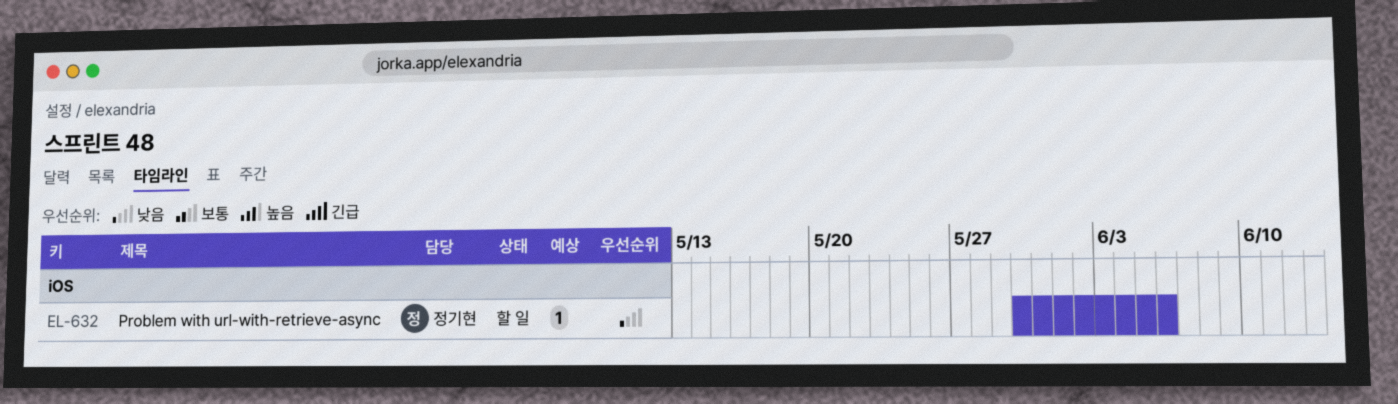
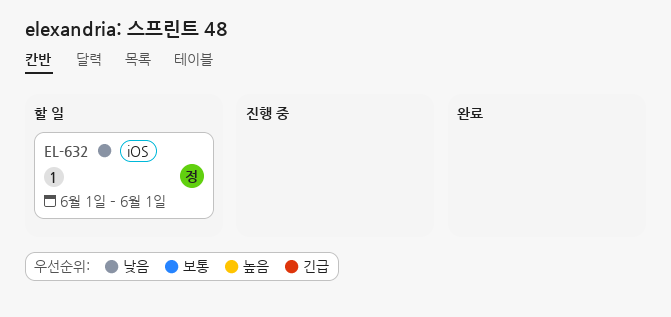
EL-632, start: May 30 -> Jun 1
EL-632, due: Jun 6 -> Jun 1

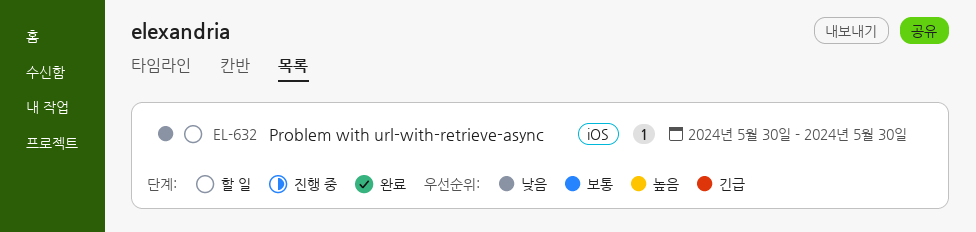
EL-632, start: Jun 1 -> May 30
EL-632, due: Jun 1 -> May 30

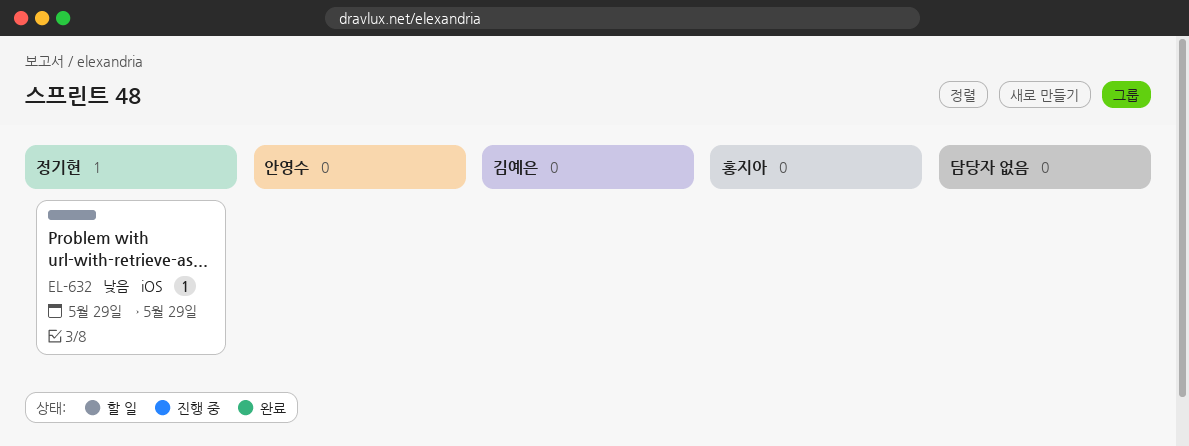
EL-632, start: May 30 -> May 29
EL-632, due: May 30 -> May 29

